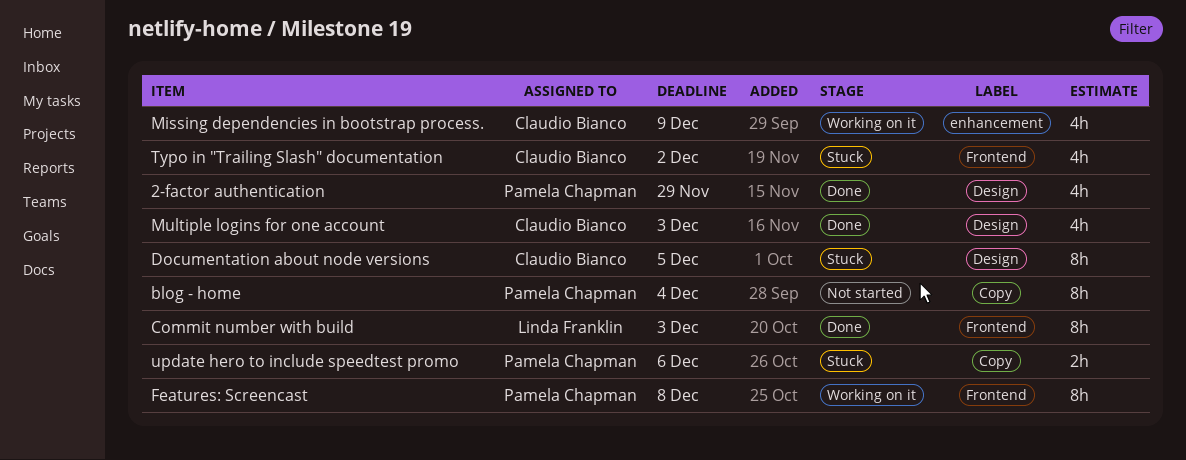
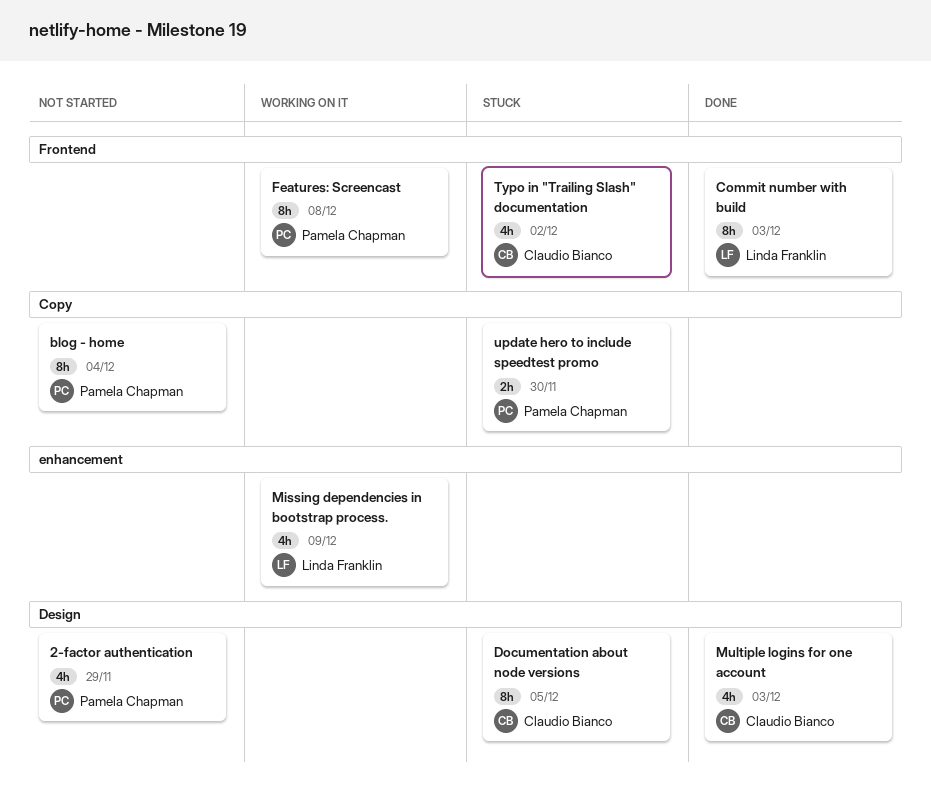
2-factor authentication, status: Done -> Not started
Missing dependencies in bootstrap process., owner: Claudio Bianco -> Linda Franklin
update hero to include speedtest promo, due: Dec 6 -> Nov 30

